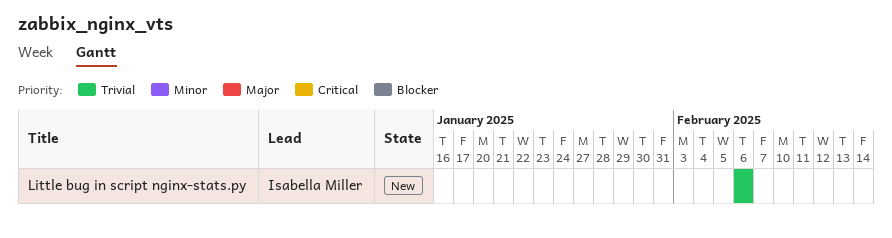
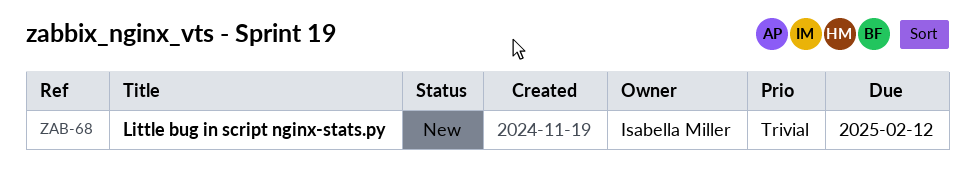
Little bug in script nginx-stats.py, due: Feb 6 -> Feb 12

